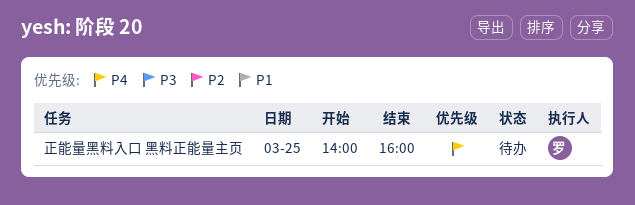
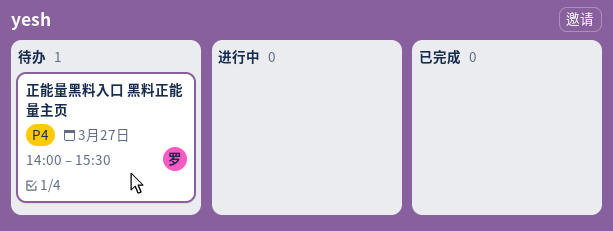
正能量黑料入口 黑料正能量主页, day: Mar 25 -> Mar 27
正能量黑料入口 黑料正能量主页, ends: 16:00 -> 15:30

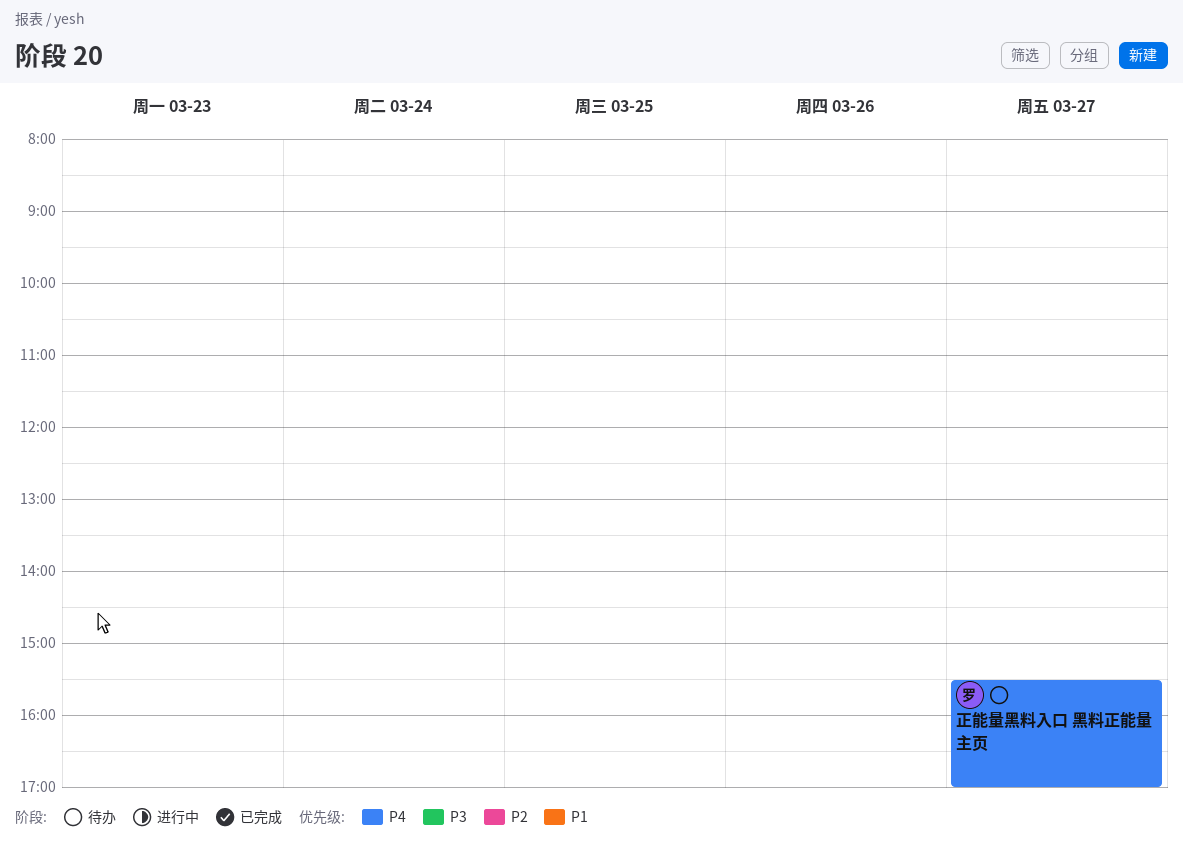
正能量黑料入口 黑料正能量主页, begins: 14:00 -> 15:30
正能量黑料入口 黑料正能量主页, ends: 15:30 -> 17:00

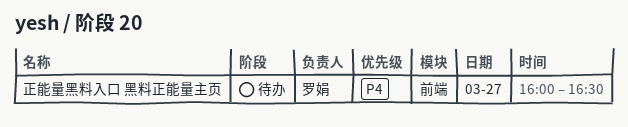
正能量黑料入口 黑料正能量主页, begins: 15:30 -> 16:00
正能量黑料入口 黑料正能量主页, ends: 17:00 -> 16:30

